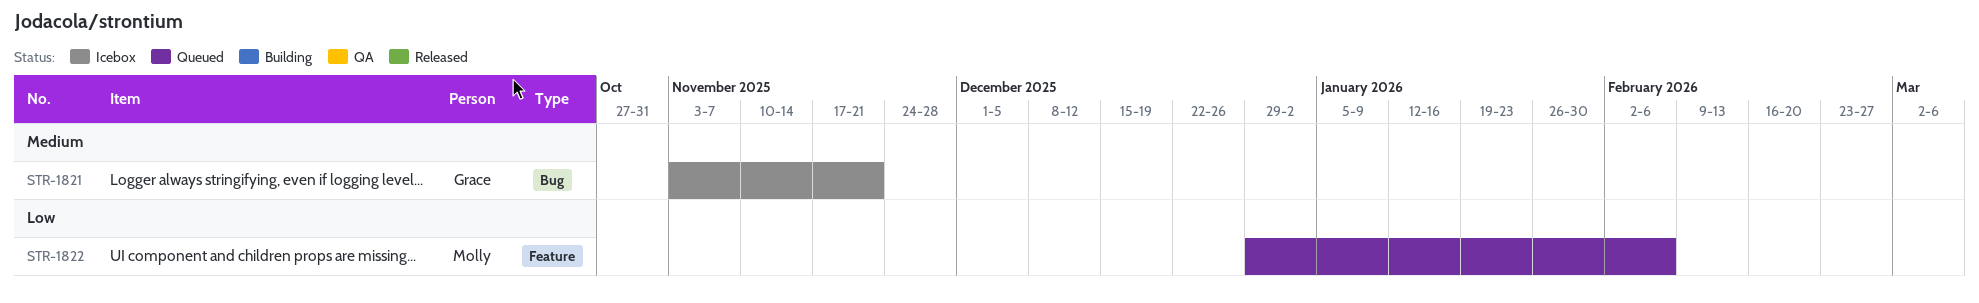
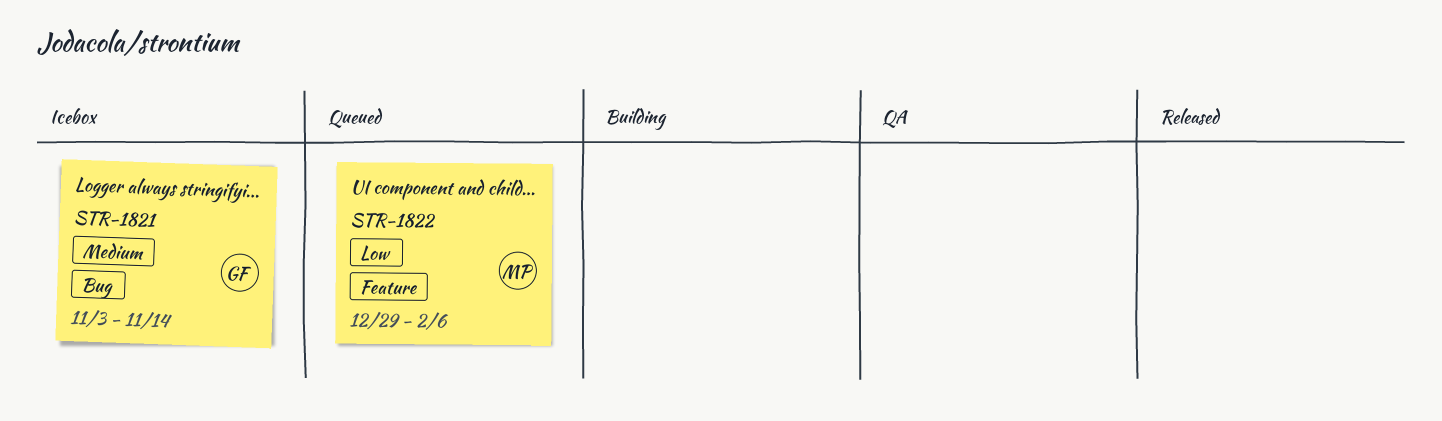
STR-1821, due: Nov 21 -> Nov 14

